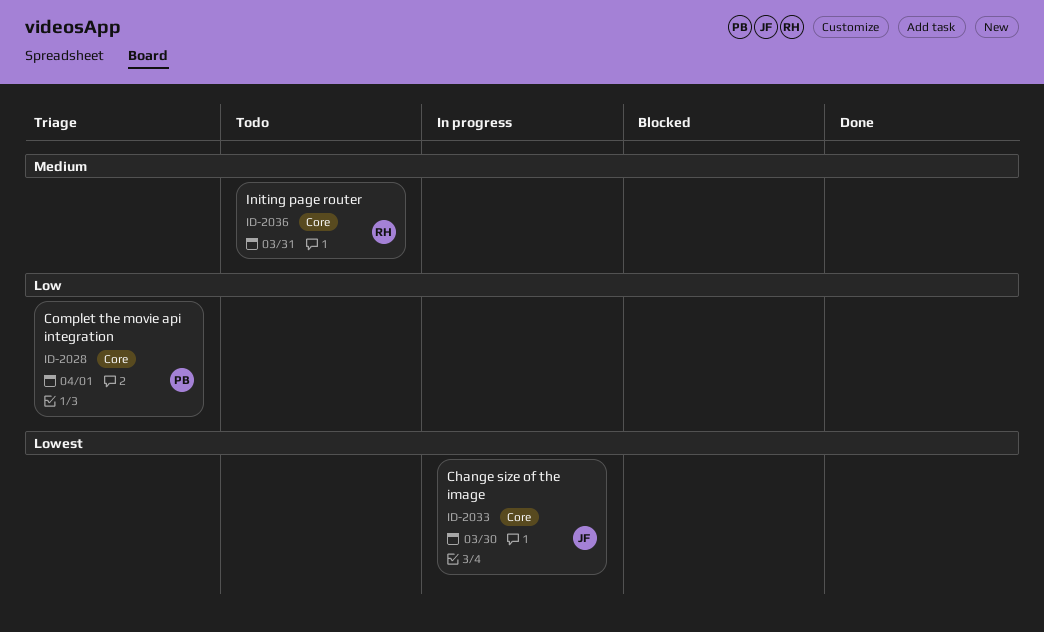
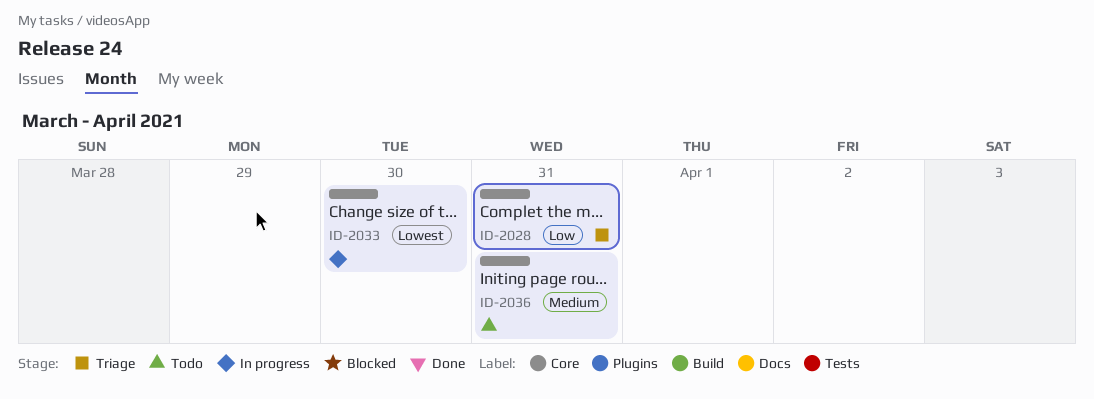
ID-2028, due: Apr 1 -> Mar 31

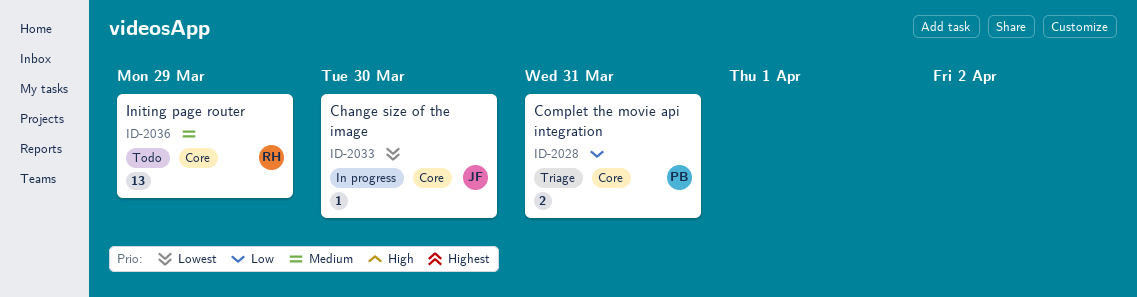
ID-2036, due: Mar 31 -> Mar 29

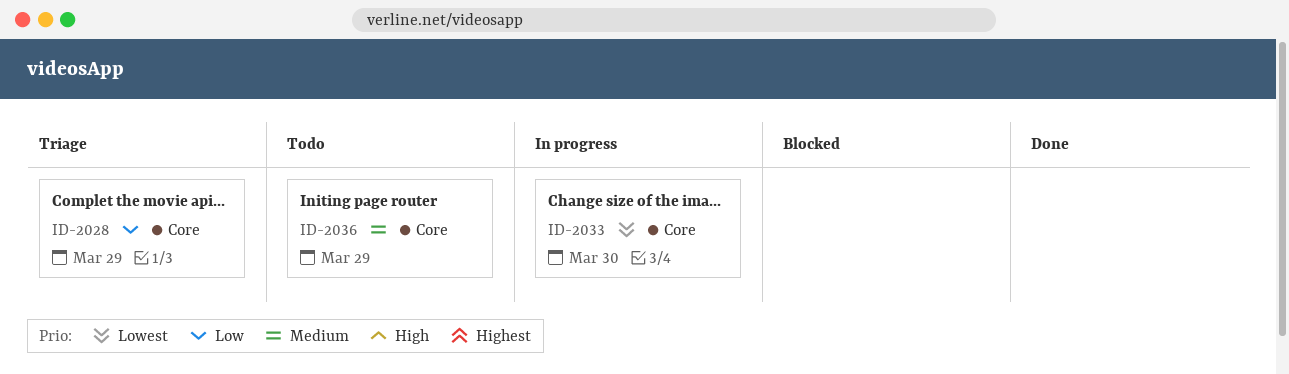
ID-2028, due: Mar 31 -> Mar 29

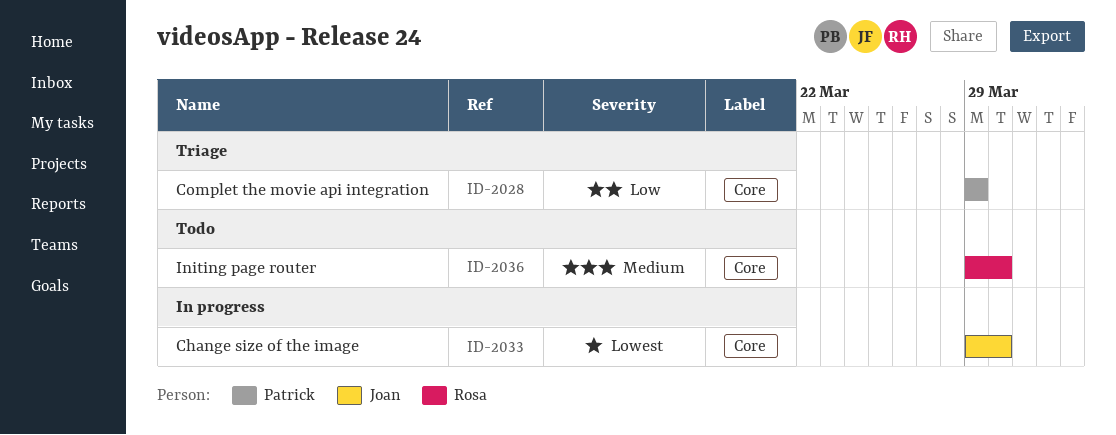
ID-2036, due: Mar 29 -> Mar 30

